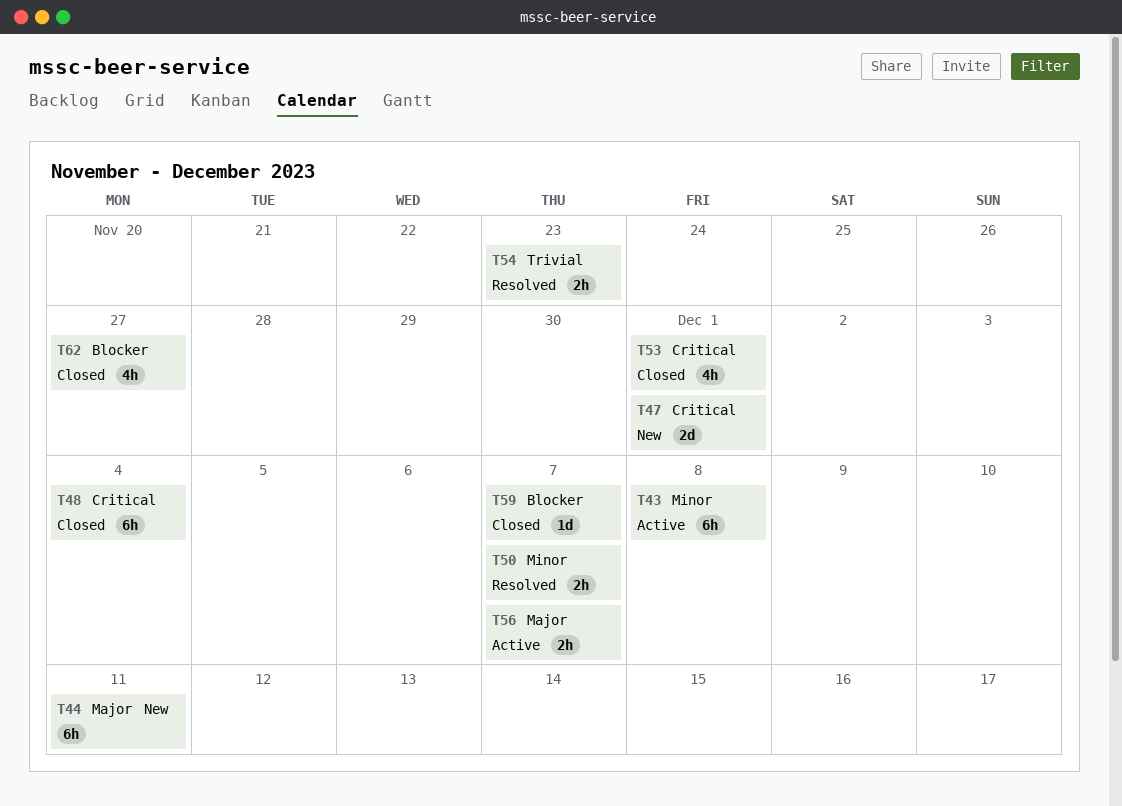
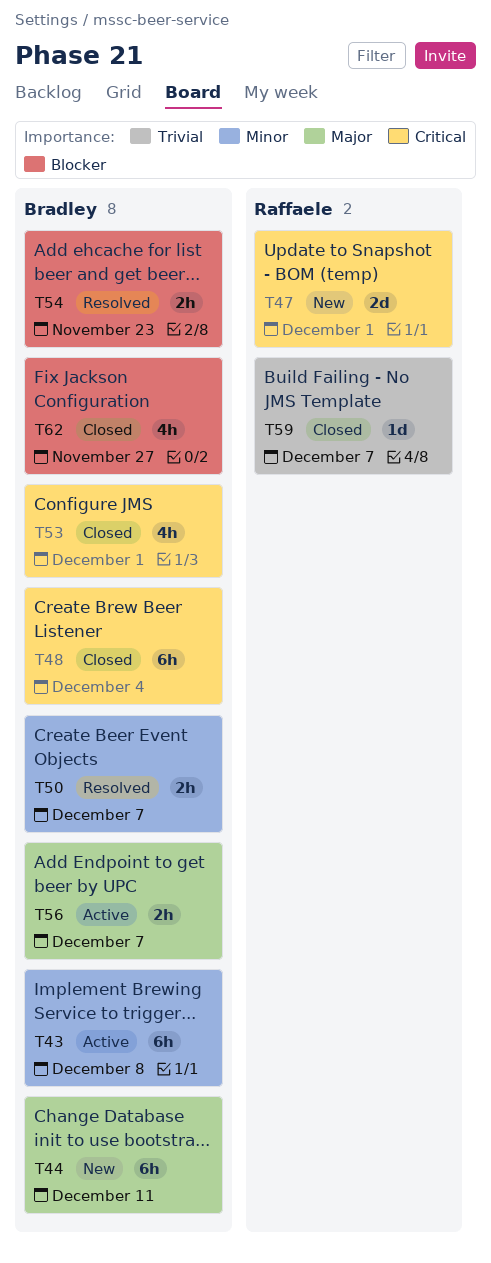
T54, priority: Trivial -> Blocker
T59, priority: Blocker -> Trivial

